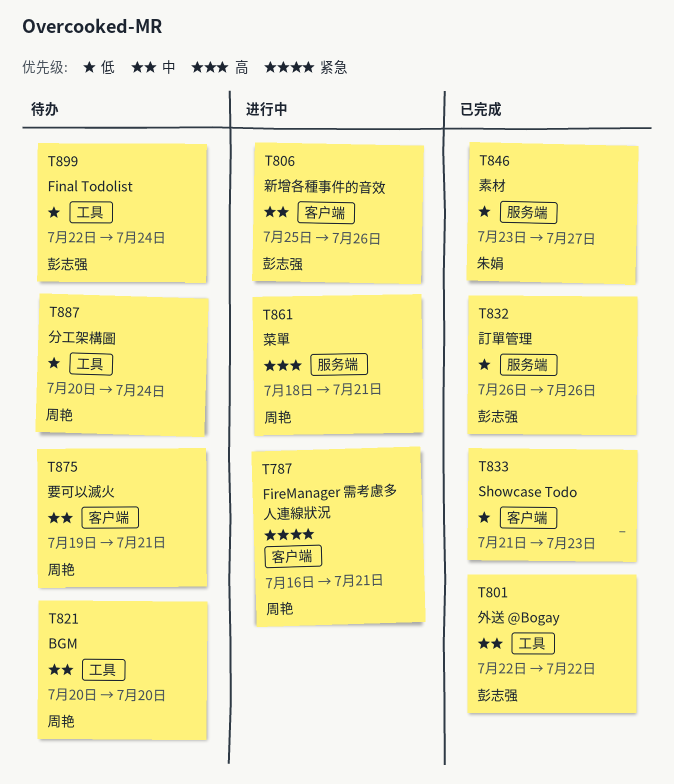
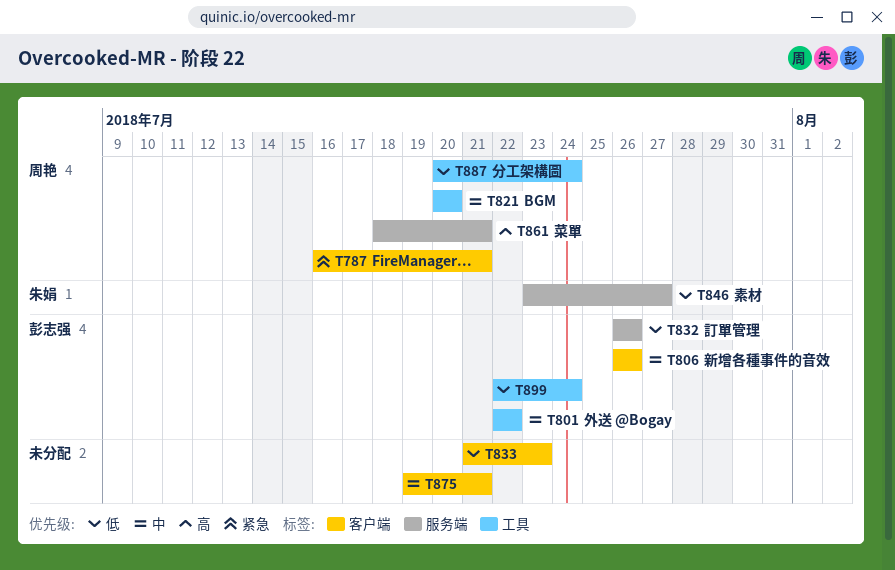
T806, start: Jul 25 -> Jul 26
T875, owner: 周艳 -> none

